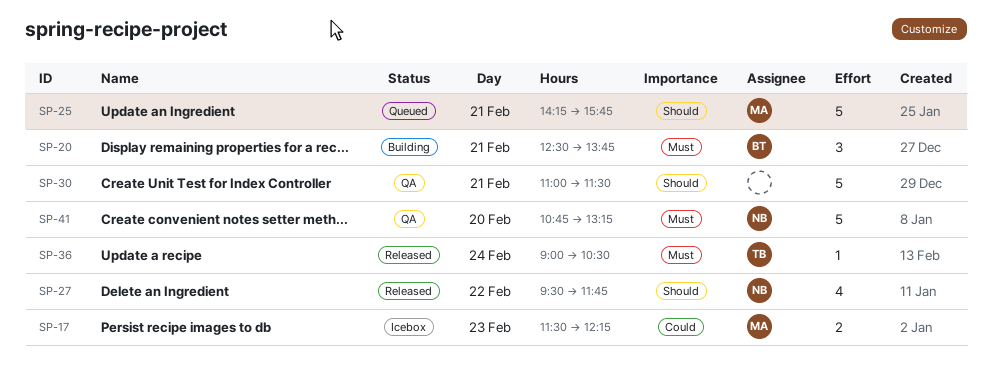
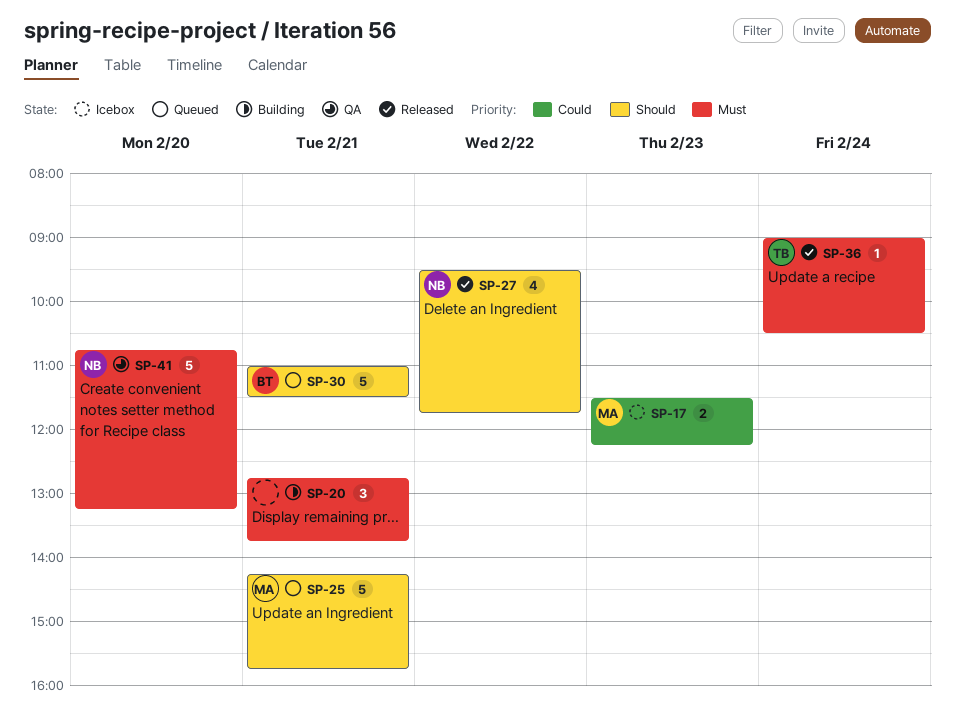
SP-20, owner: BT -> none
SP-20, begins: 12:30 -> 12:45
SP-30, status: QA -> Queued
SP-30, owner: none -> BT

